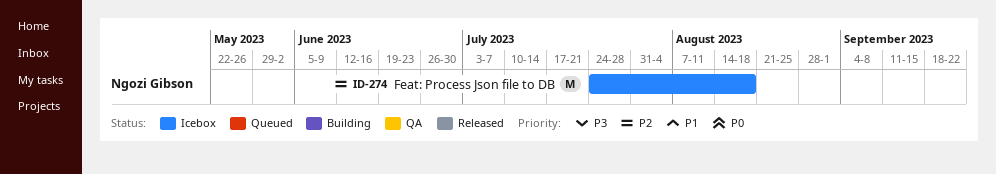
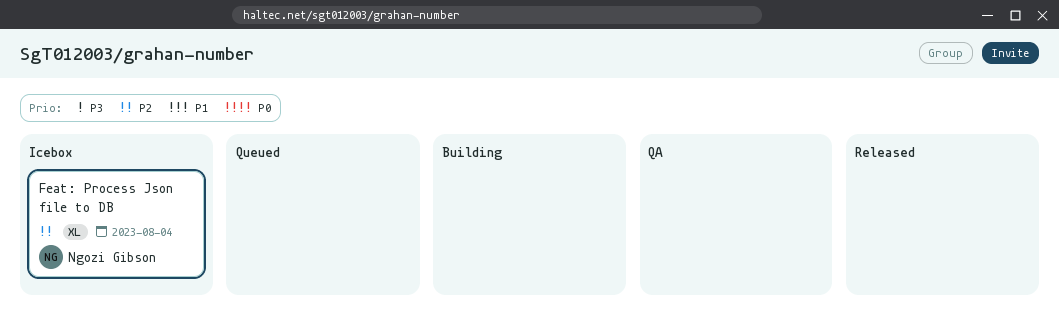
Feat: Process Json file to DB, estimate: M -> XL
Feat: Process Json file to DB, due: Aug 18 -> Aug 4

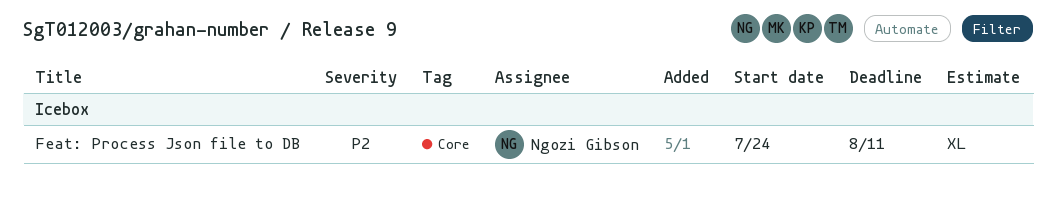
Feat: Process Json file to DB, due: Aug 4 -> Aug 11

